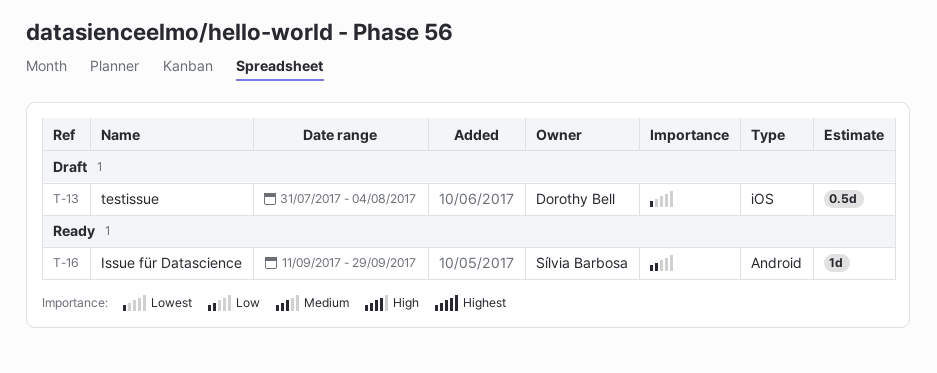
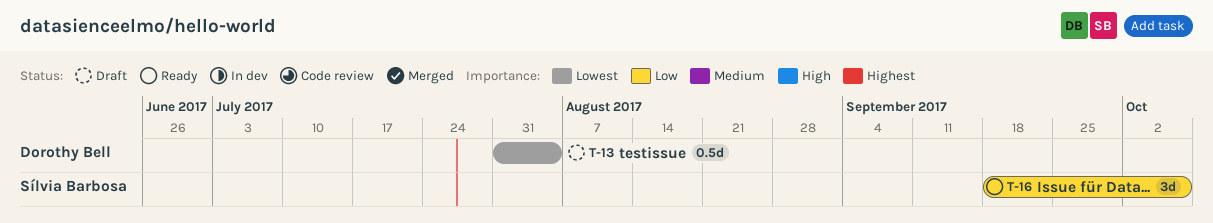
T-16, estimate: 1d -> 3d
T-16, start: Sep 11 -> Sep 18
T-16, due: Sep 29 -> Oct 6

